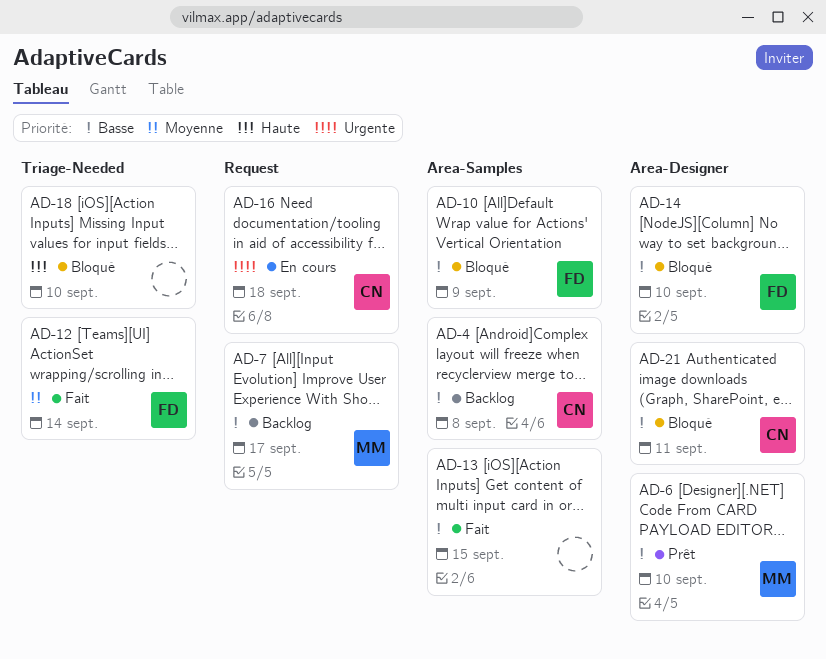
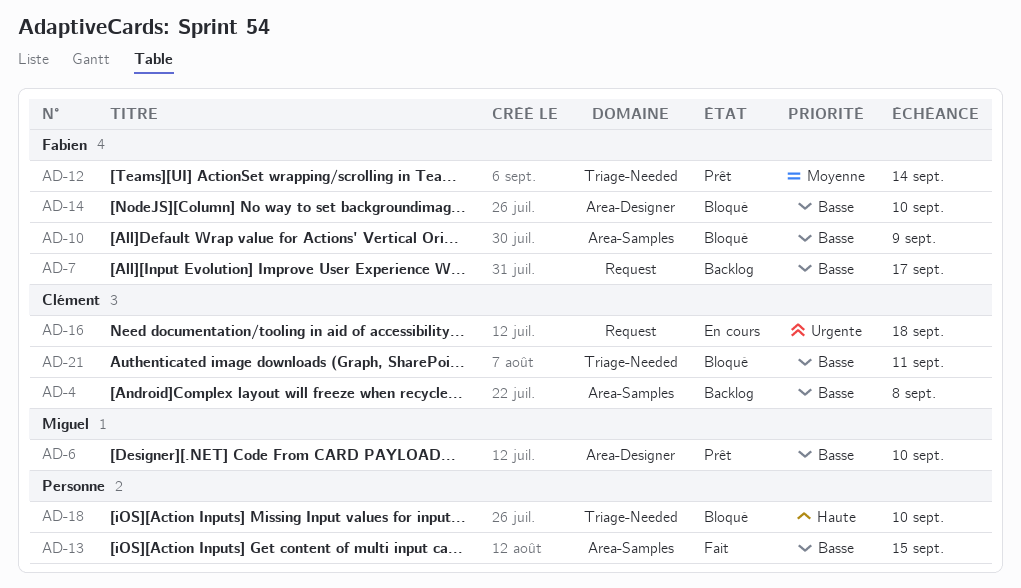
AD-7, owner: Miguel -> Fabien
AD-12, status: Fait -> Prêt
AD-21, label: Area-Designer -> Triage-Needed

